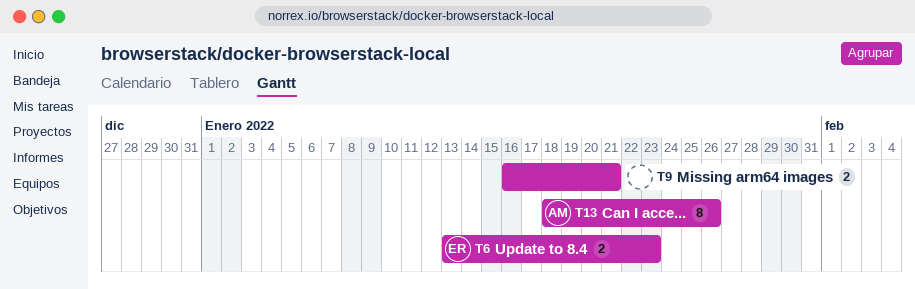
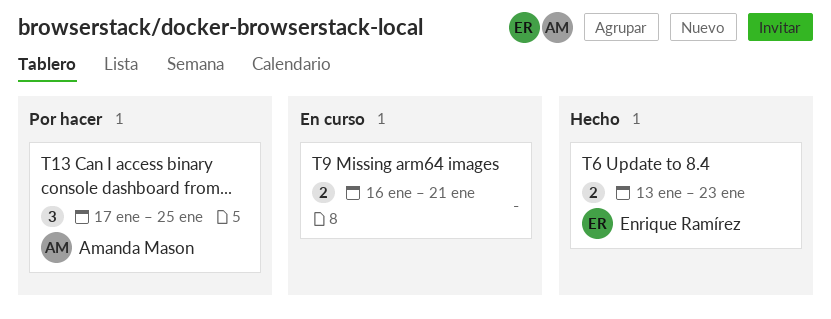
T13, estimate: 8 -> 3
T13, start: Jan 18 -> Jan 17
T13, due: Jan 26 -> Jan 25

